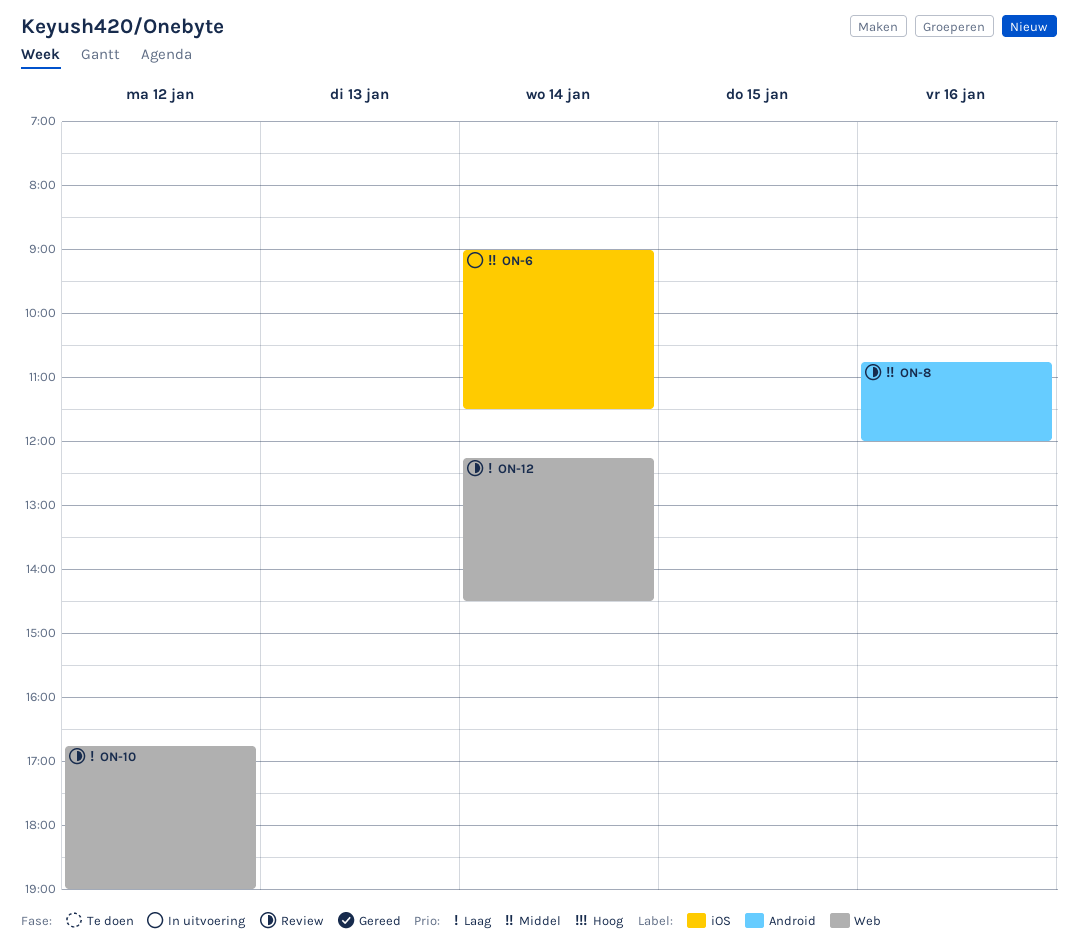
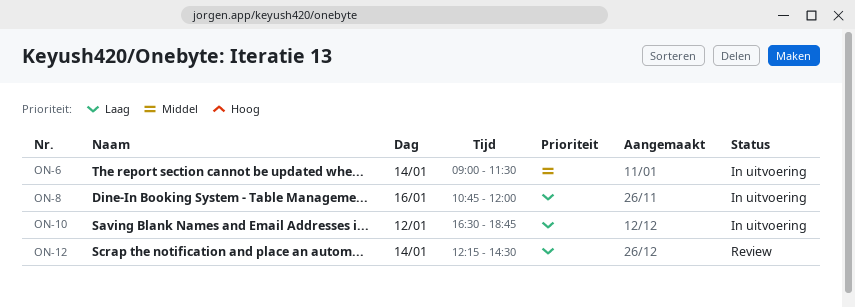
ON-8, status: Review -> In uitvoering
ON-8, priority: Middel -> Laag
ON-10, status: Review -> In uitvoering
ON-10, begins: 16:45 -> 16:30
ON-10, ends: 19:00 -> 18:45

